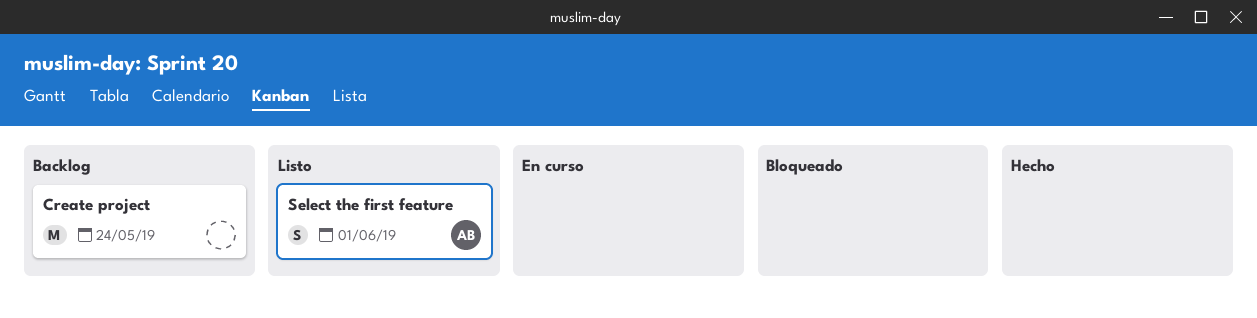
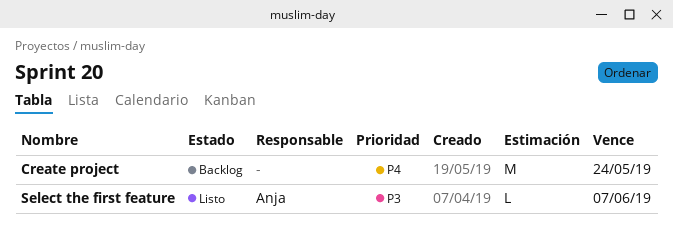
Select the first feature, estimate: S -> L
Select the first feature, due: Jun 1 -> Jun 7

